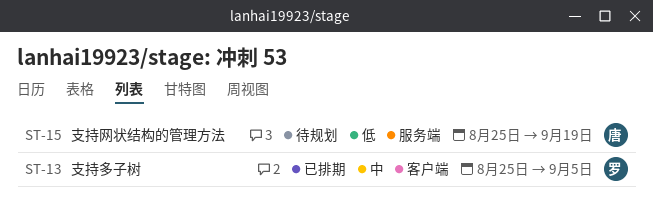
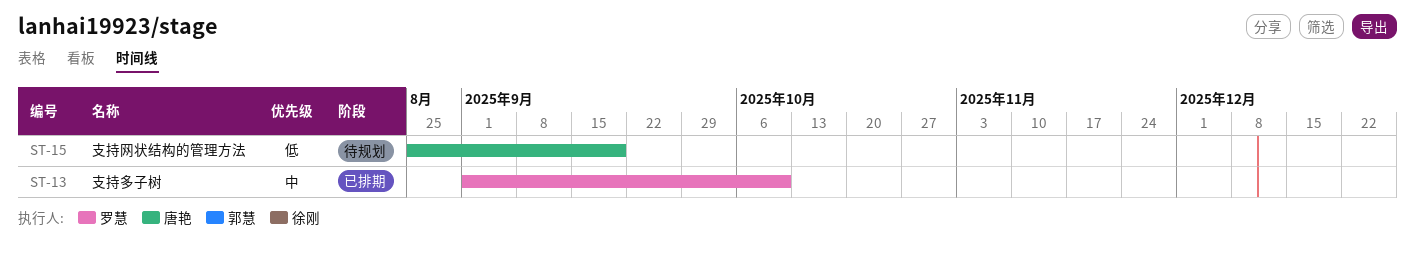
ST-13, start: Aug 25 -> Sep 1
ST-13, due: Sep 5 -> Oct 10

